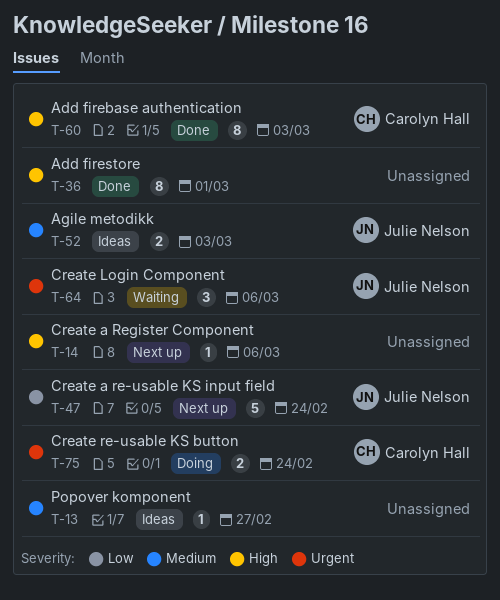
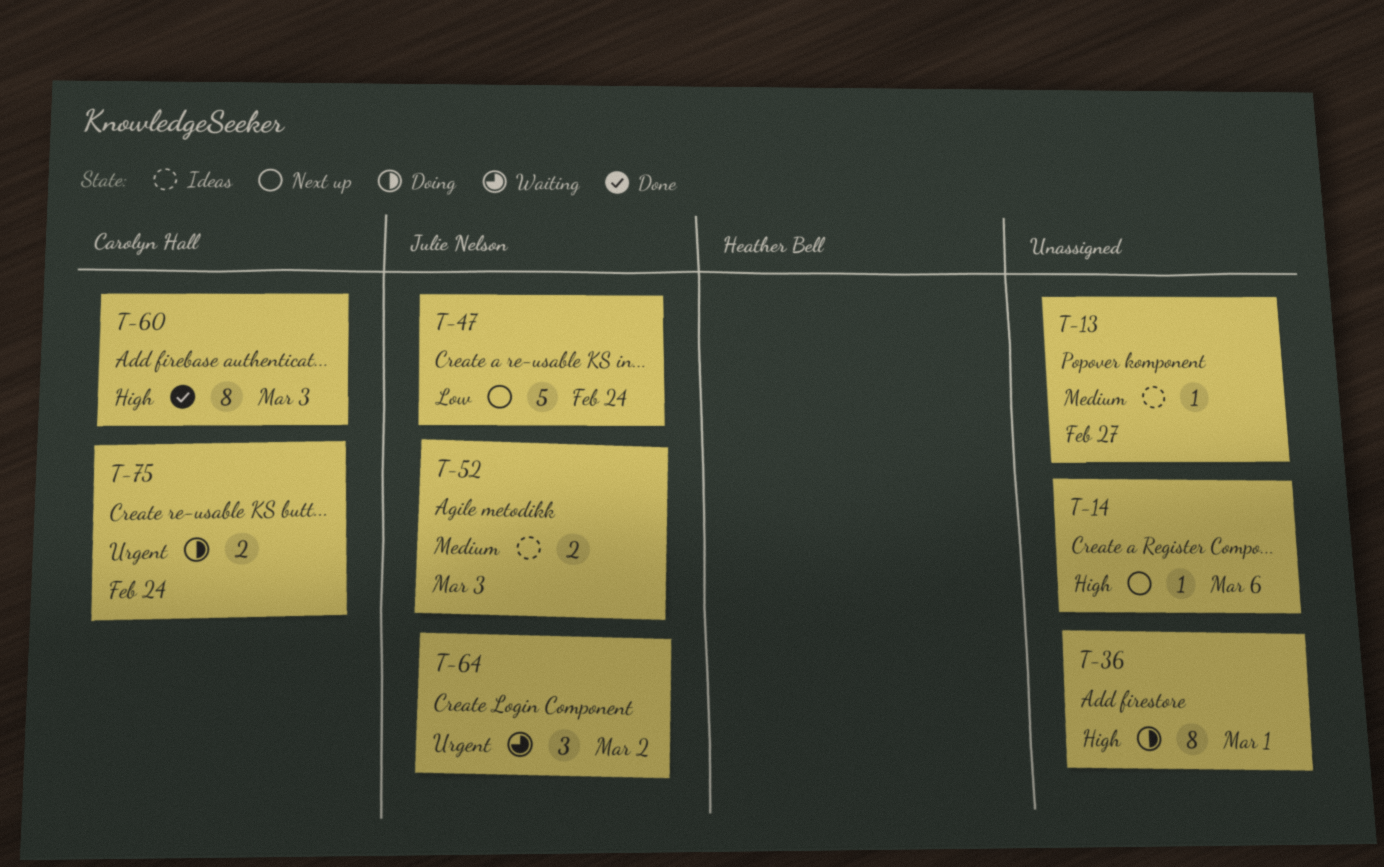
T-36, status: Done -> Doing
T-64, due: Mar 6 -> Mar 2

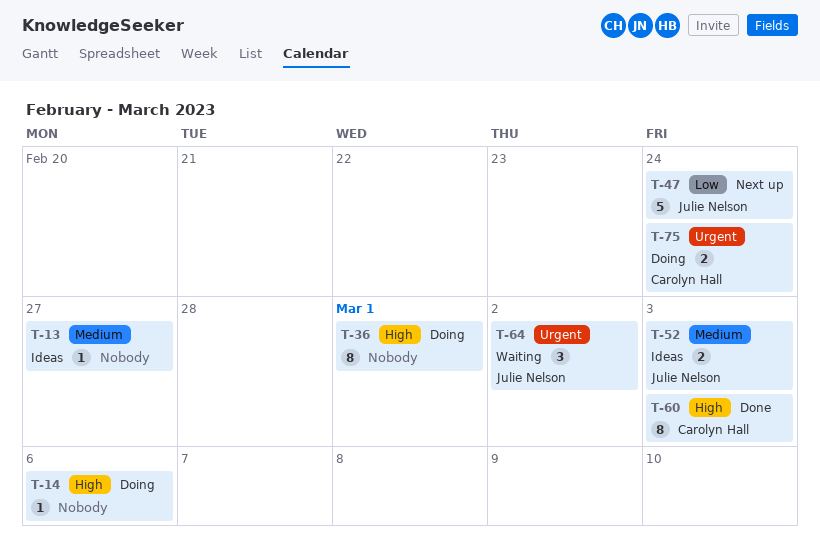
T-14, status: Next up -> Doing

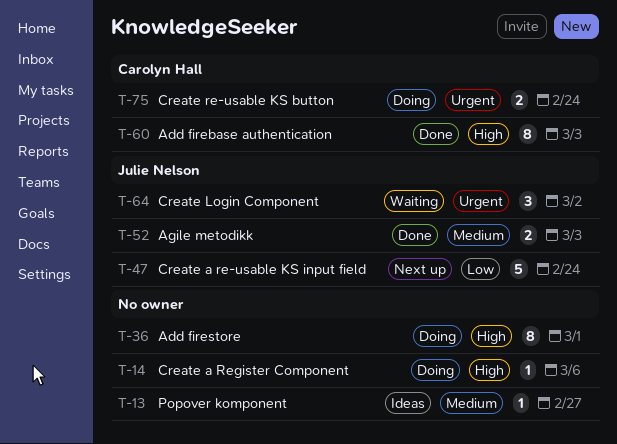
T-52, status: Ideas -> Done

